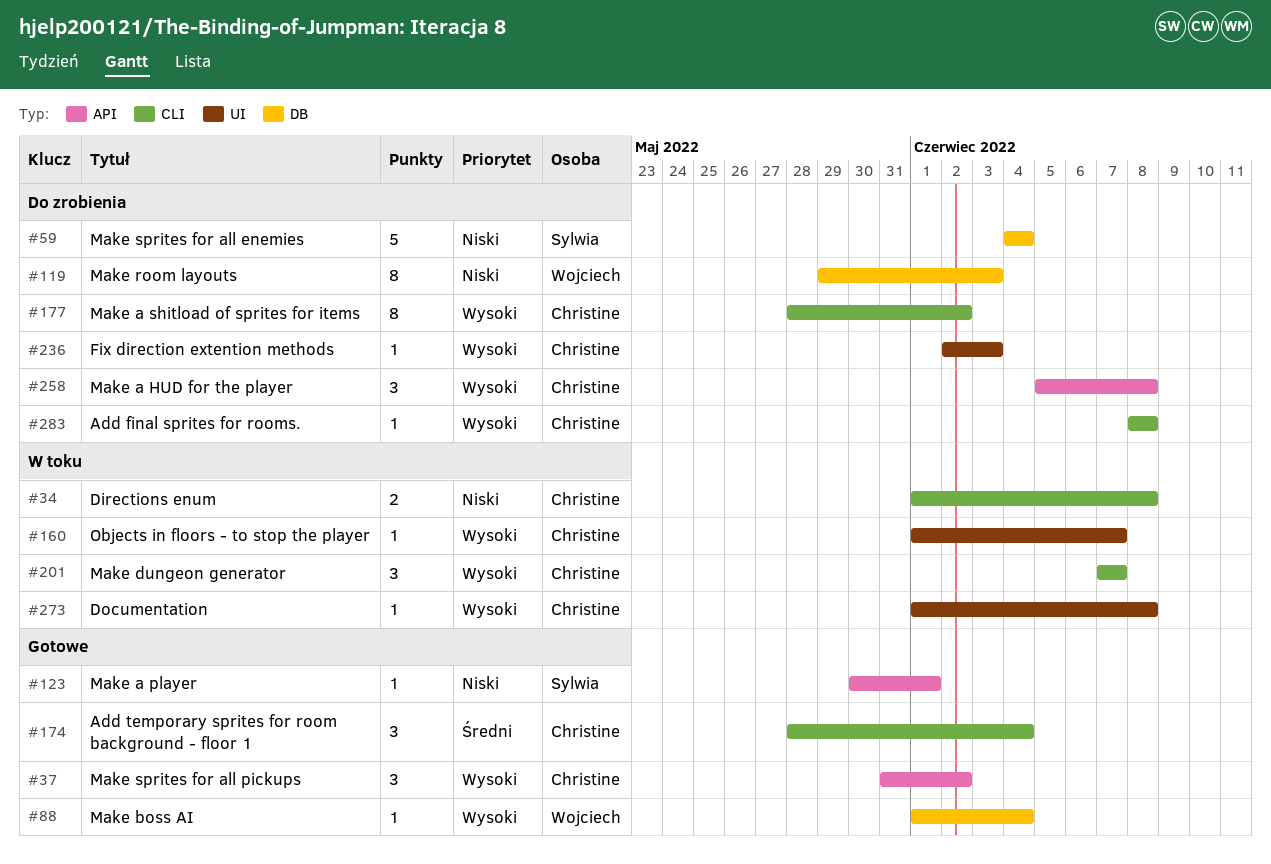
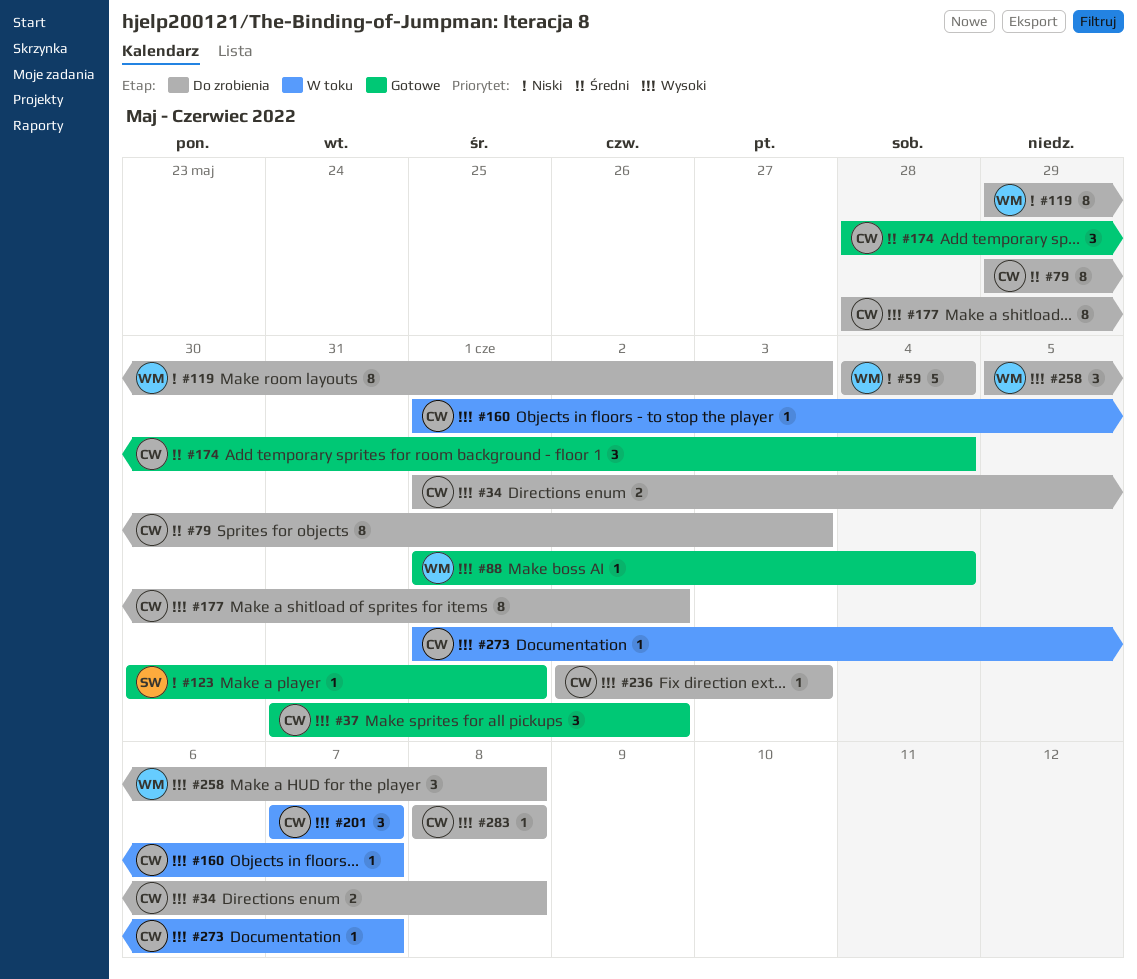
#34, status: W toku -> Do zrobienia
#34, priority: Niski -> Wysoki
#59, owner: Sylwia -> Wojciech
#79: none -> present
#258, owner: Christine -> Wojciech
#273, due: Jun 8 -> Jun 7

